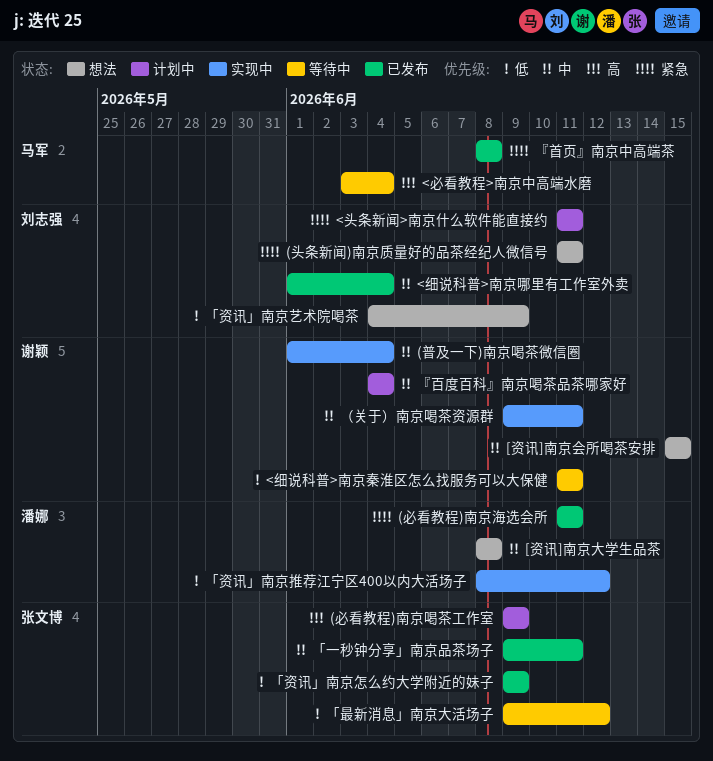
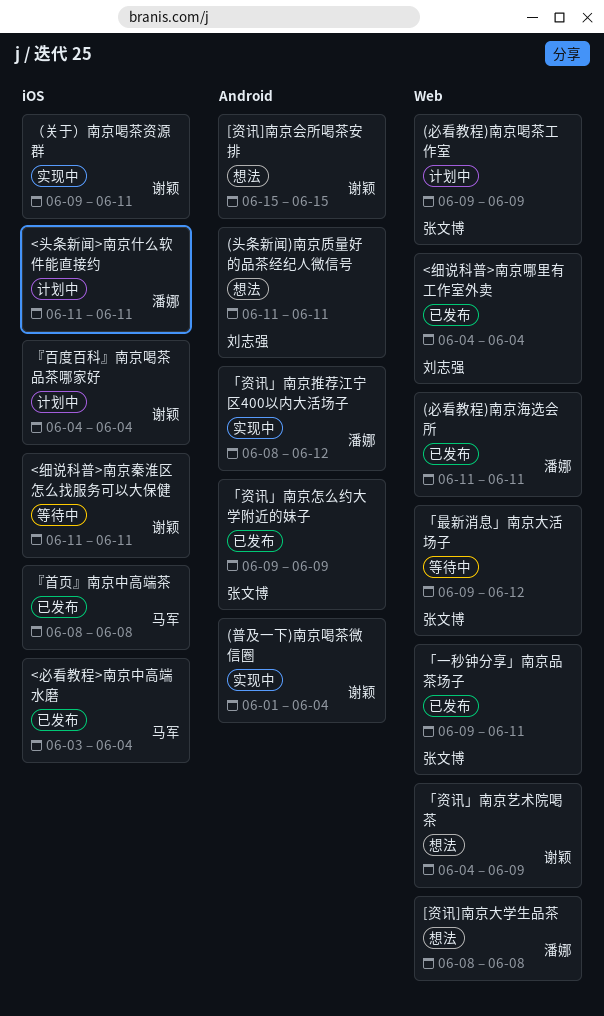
<头条新闻>南京什么软件能直接约, owner: 刘志强 -> 潘娜
<必看教程>南京中高端水磨, status: 等待中 -> 已发布
<细说科普>南京哪里有工作室外卖, start: Jun 1 -> Jun 4
「资讯」南京艺术院喝茶, owner: 刘志强 -> 谢颖

